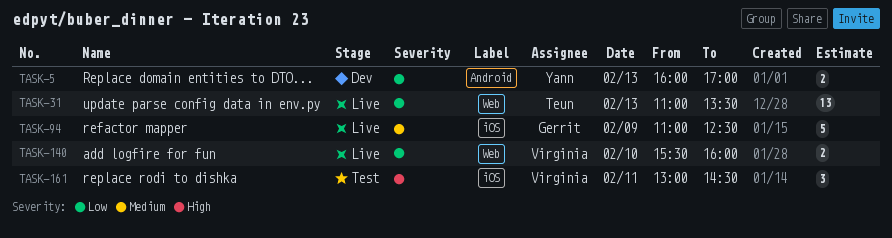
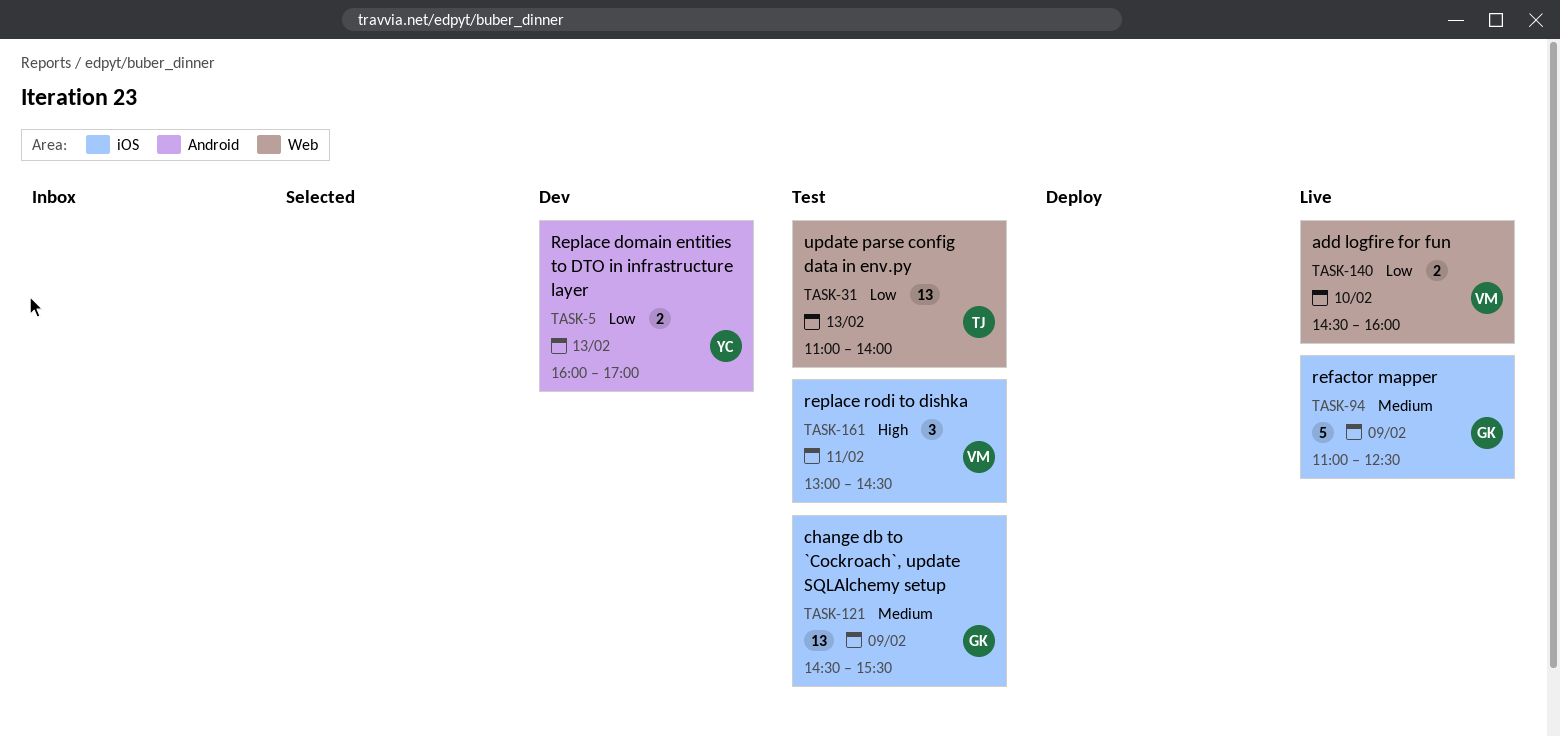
TASK-31, status: Live -> Test
TASK-31, ends: 13:30 -> 14:00
TASK-121: none -> present
TASK-140, begins: 15:30 -> 14:30

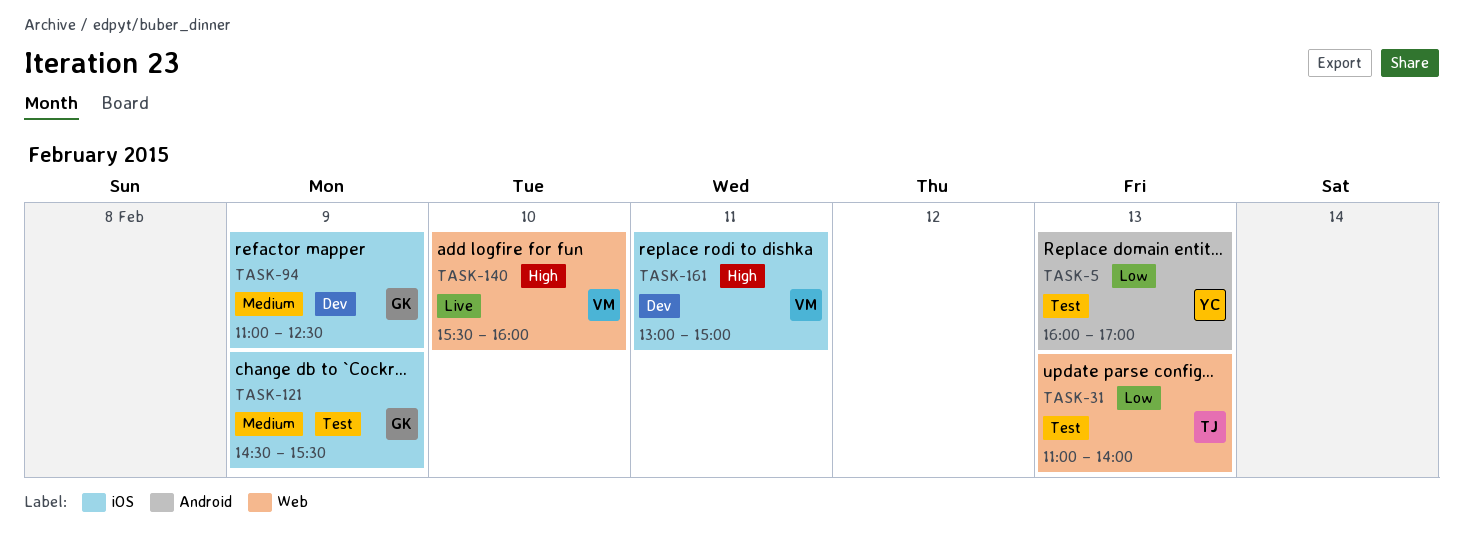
TASK-5, status: Dev -> Test
TASK-94, status: Live -> Dev
TASK-140, priority: Low -> High
TASK-140, begins: 14:30 -> 15:30
TASK-161, status: Test -> Dev
TASK-161, ends: 14:30 -> 15:00

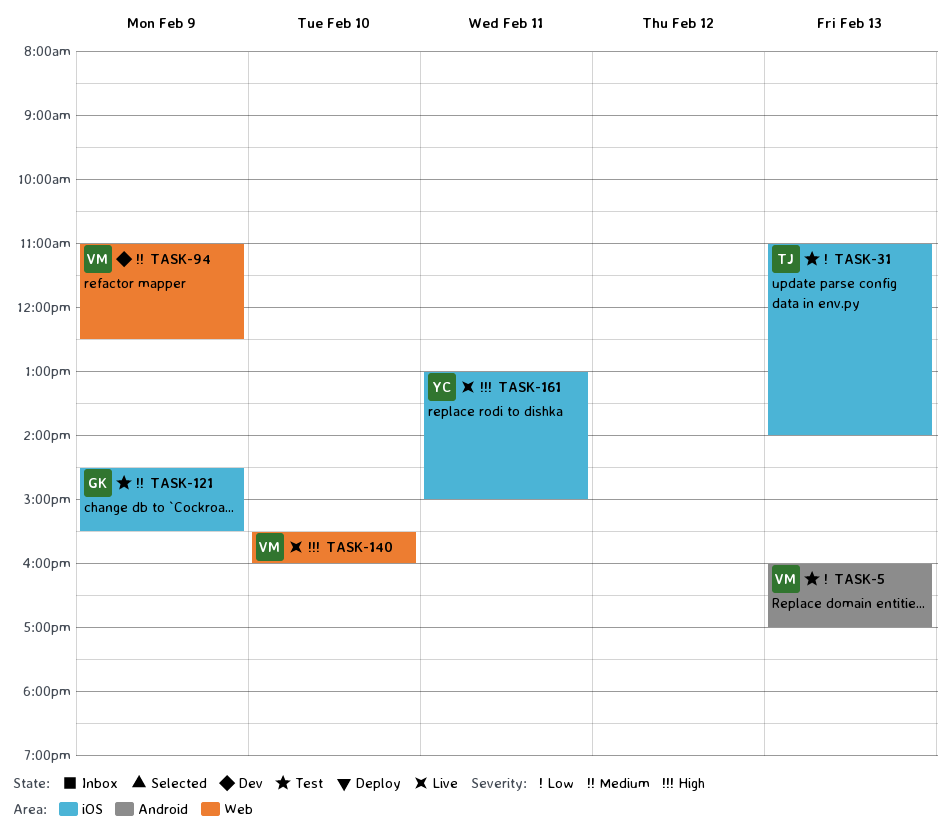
TASK-5, owner: YC -> VM
TASK-31, label: Web -> iOS
TASK-94, owner: GK -> VM
TASK-94, label: iOS -> Web
TASK-161, status: Dev -> Live
TASK-161, owner: VM -> YC

